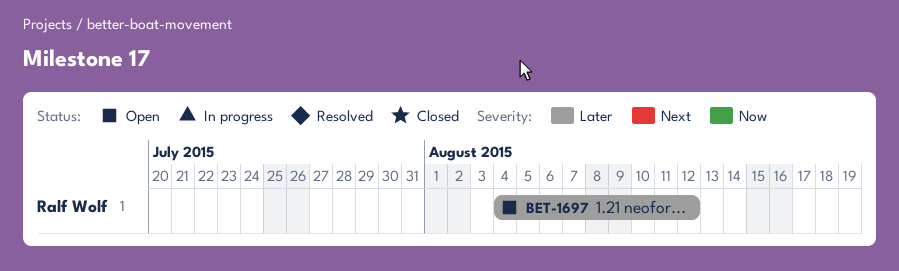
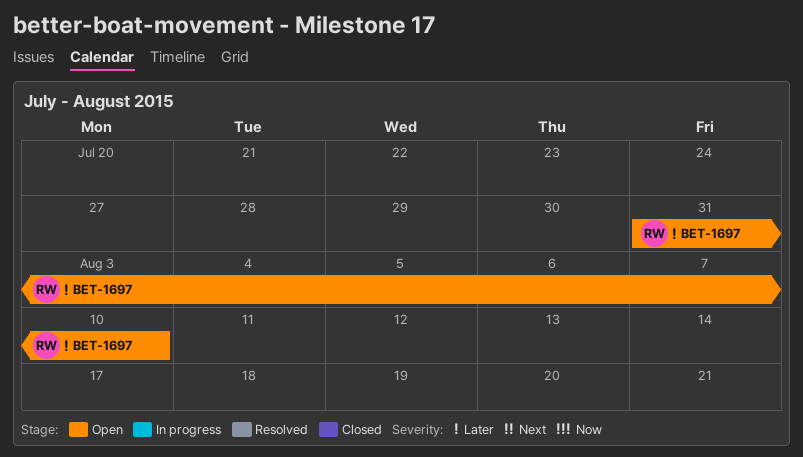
BET-1697, start: Aug 4 -> Jul 31
BET-1697, due: Aug 12 -> Aug 10

